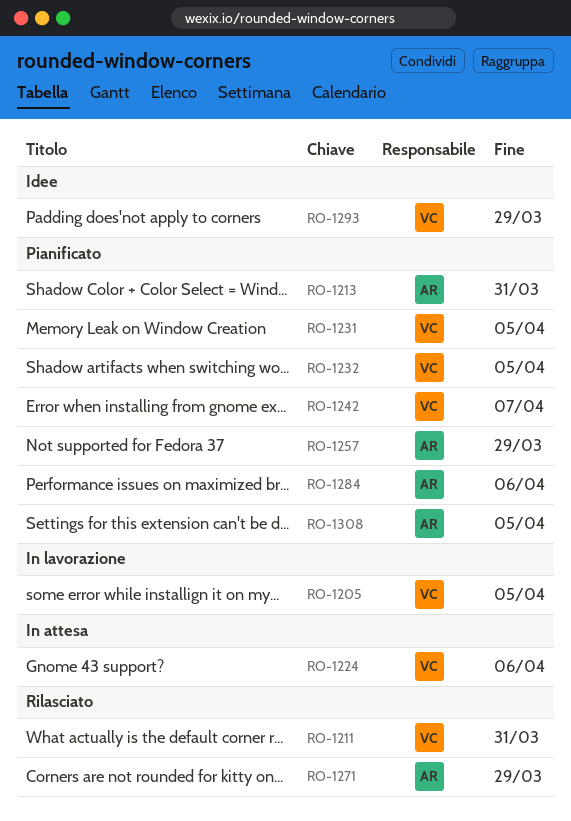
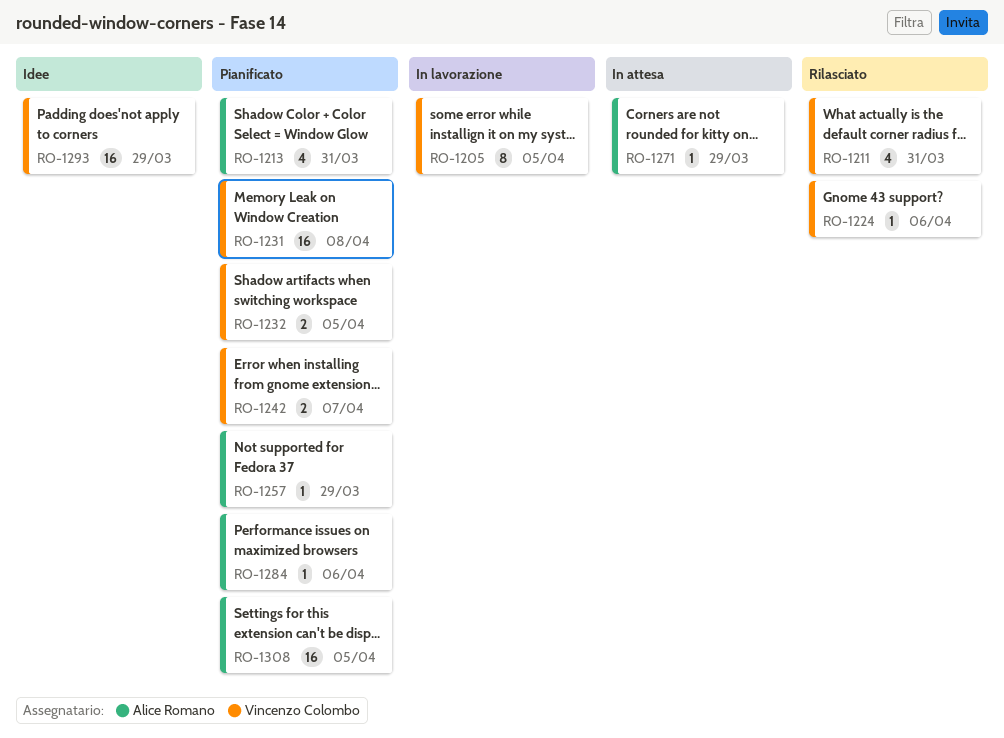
RO-1224, status: In attesa -> Rilasciato
RO-1231, due: Apr 5 -> Apr 8
RO-1271, status: Rilasciato -> In attesa

